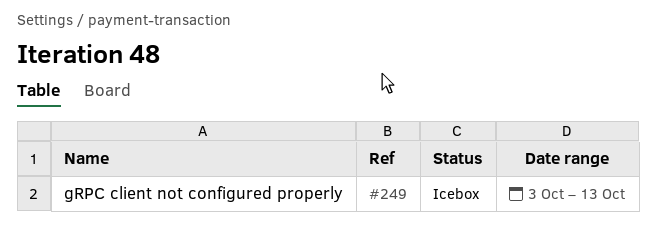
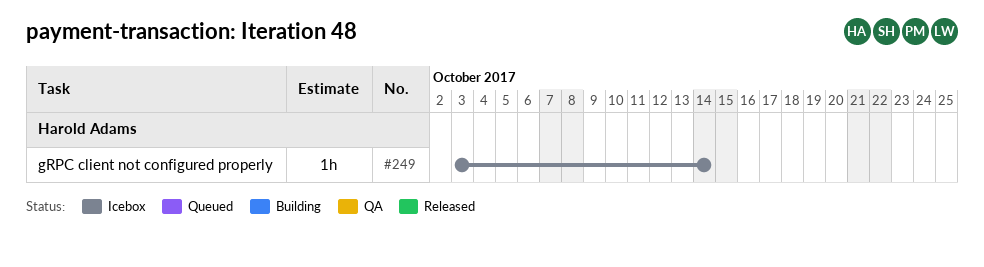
#249, due: Oct 13 -> Oct 14

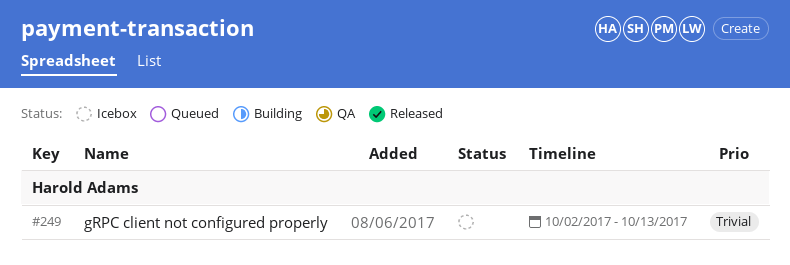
#249, start: Oct 3 -> Oct 2
#249, due: Oct 14 -> Oct 13

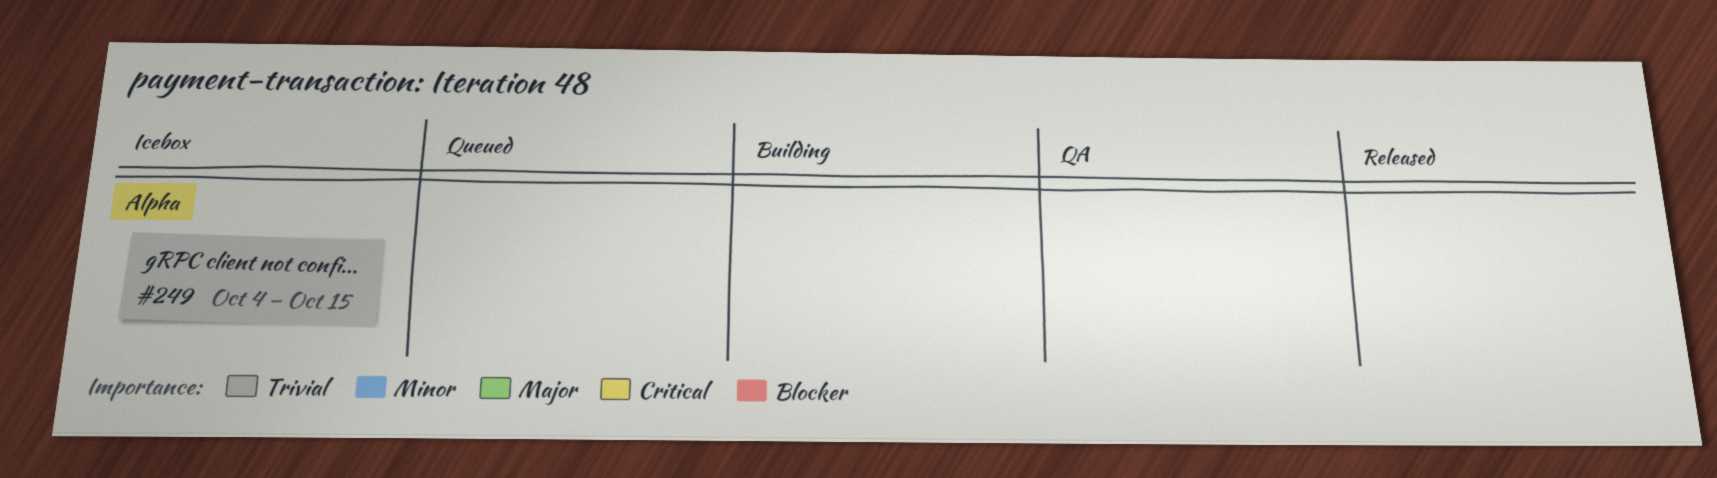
#249, start: Oct 2 -> Oct 4
#249, due: Oct 13 -> Oct 15

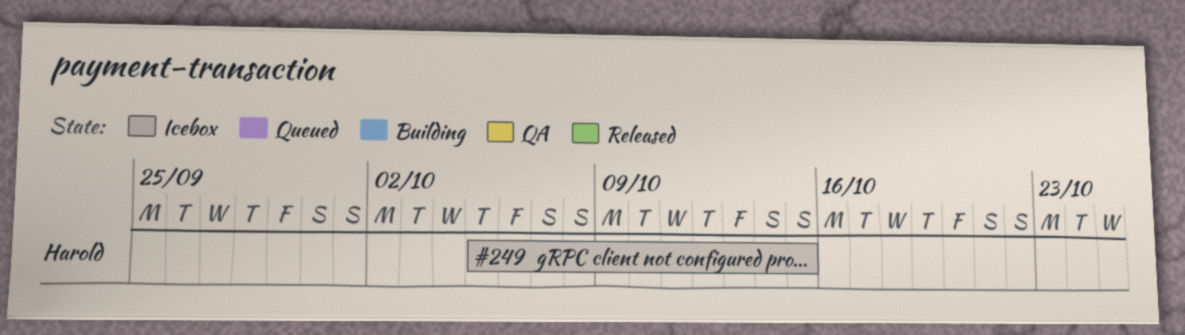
#249, start: Oct 4 -> Oct 5

